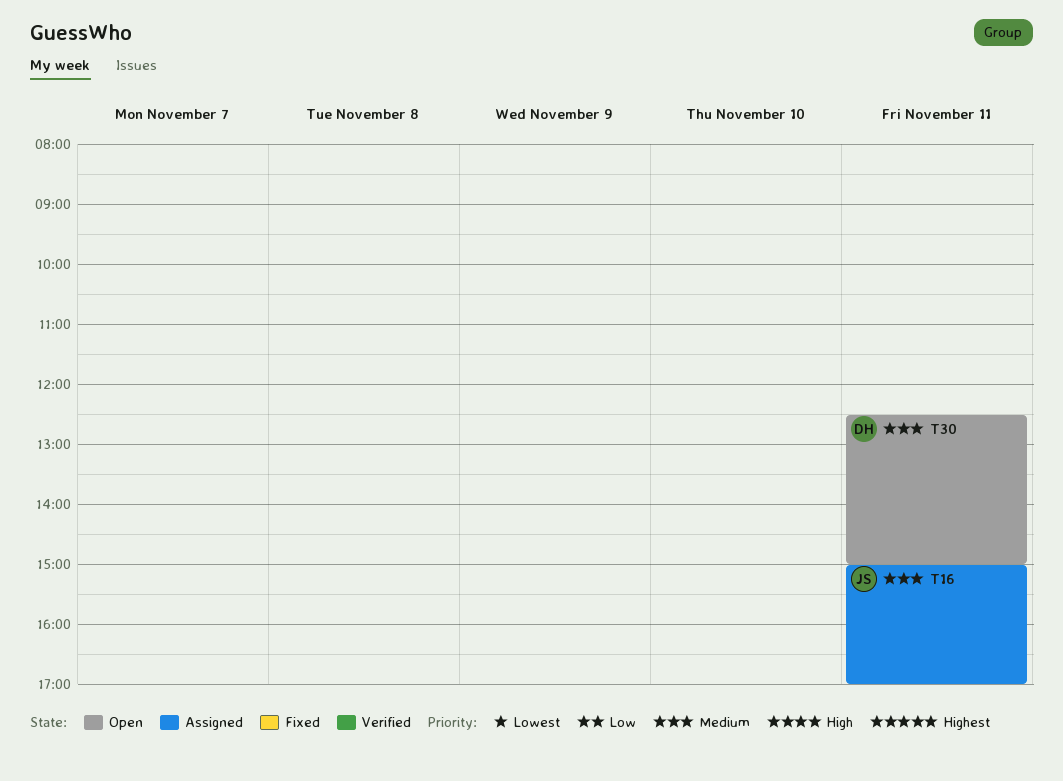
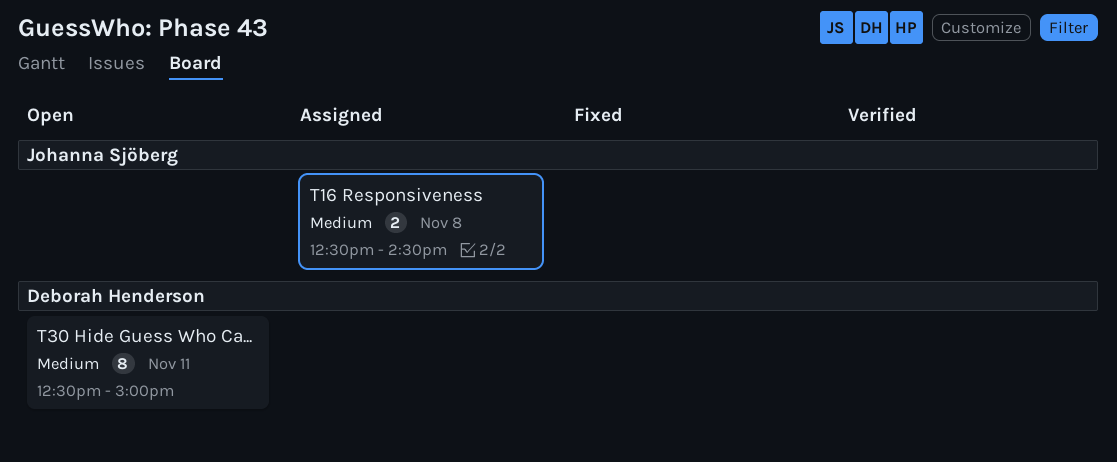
T16, day: Nov 11 -> Nov 8
T16, begins: 15:00 -> 12:30
T16, ends: 17:00 -> 14:30

